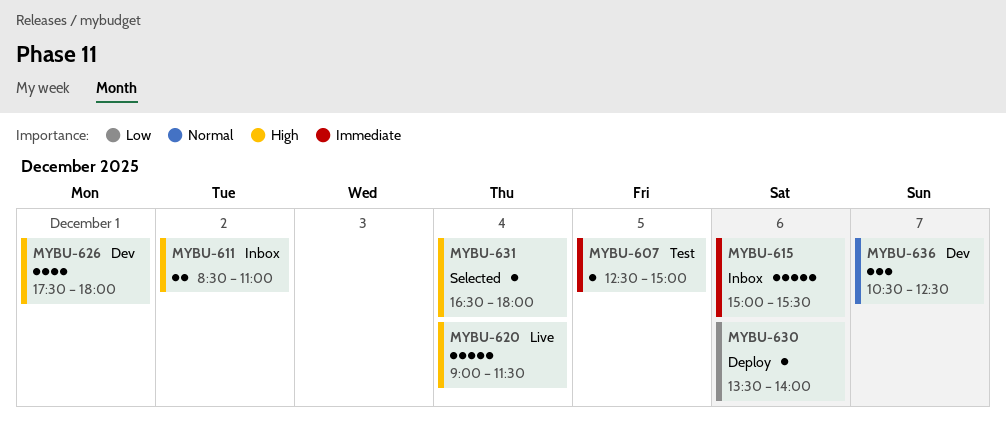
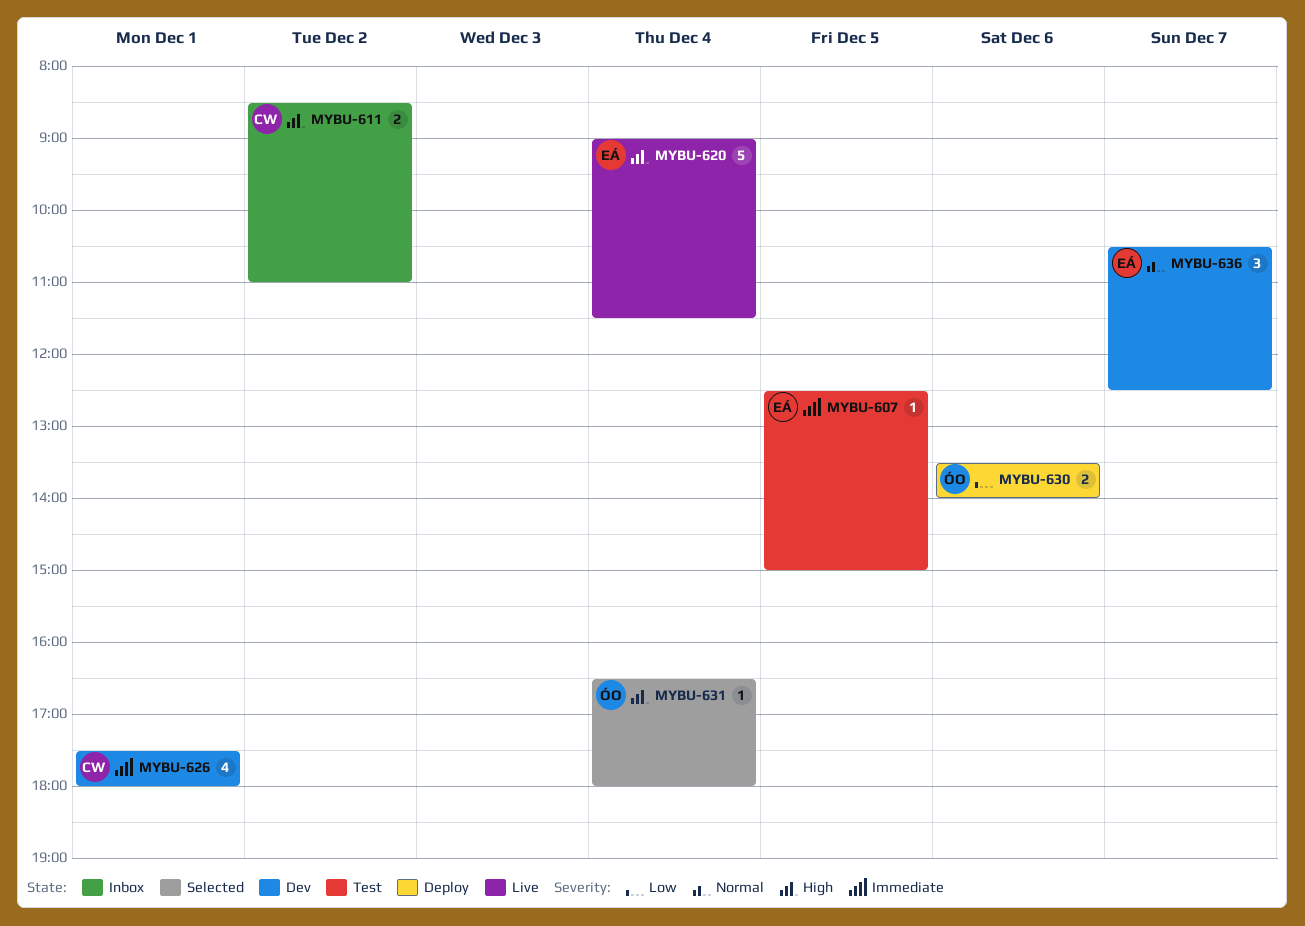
MYBU-615: present -> none
MYBU-626, priority: High -> Immediate
MYBU-630, estimate: 1 -> 2

